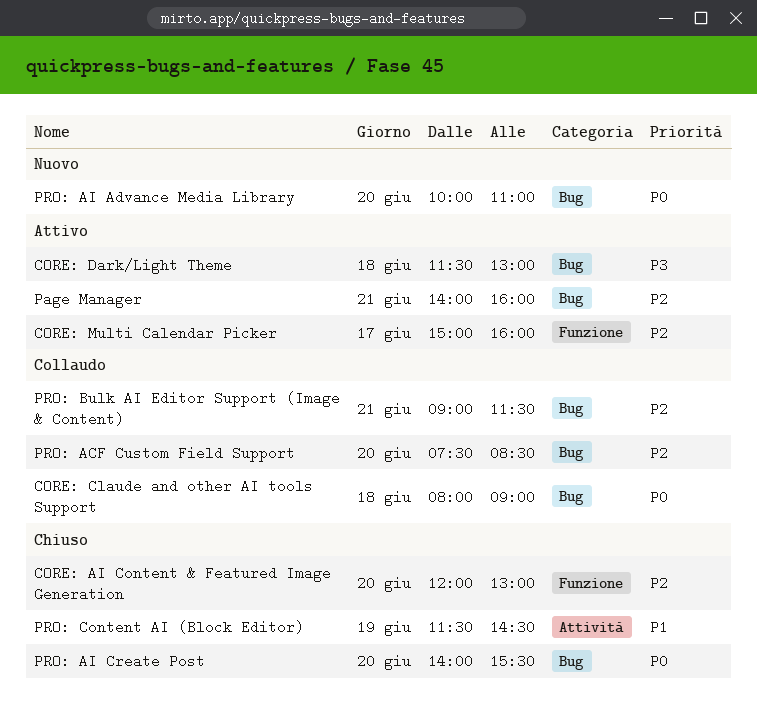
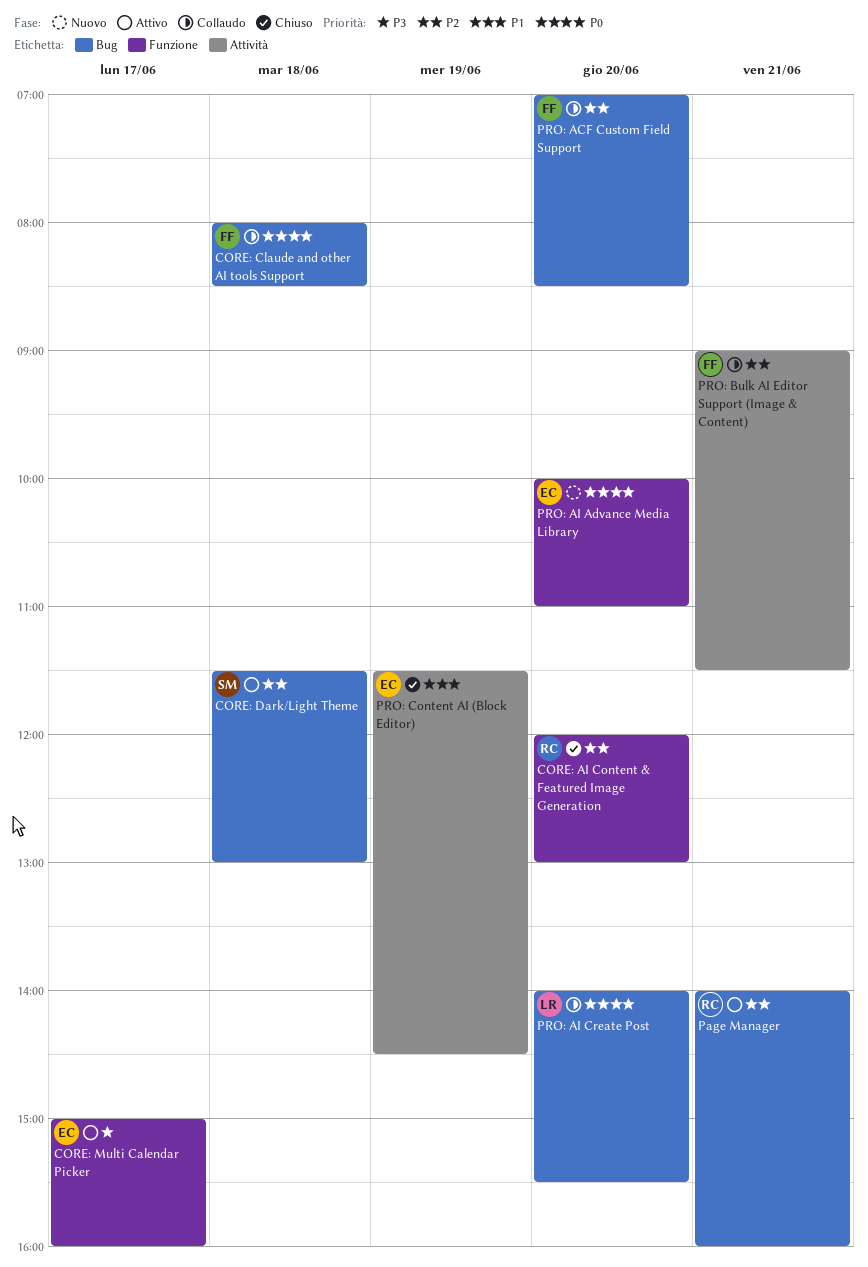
CORE: Claude and other AI tools Support, ends: 09:00 -> 08:30
CORE: Dark/Light Theme, priority: P3 -> P2
CORE: Multi Calendar Picker, priority: P2 -> P3
PRO: ACF Custom Field Support, begins: 07:30 -> 07:00
PRO: AI Advance Media Library, label: Bug -> Funzione
PRO: AI Create Post, status: Chiuso -> Collaudo
PRO: Bulk AI Editor Support (Image & Content), label: Bug -> Attività

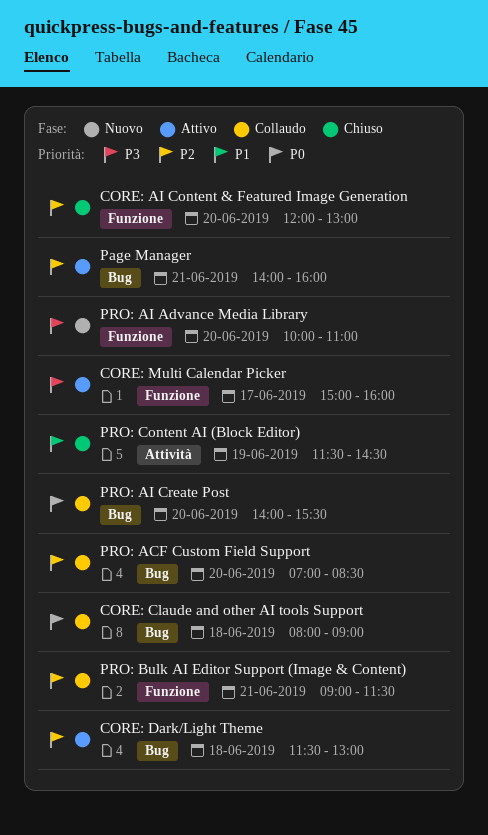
CORE: Claude and other AI tools Support, ends: 08:30 -> 09:00
PRO: AI Advance Media Library, priority: P0 -> P3
PRO: Bulk AI Editor Support (Image & Content), label: Attività -> Funzione

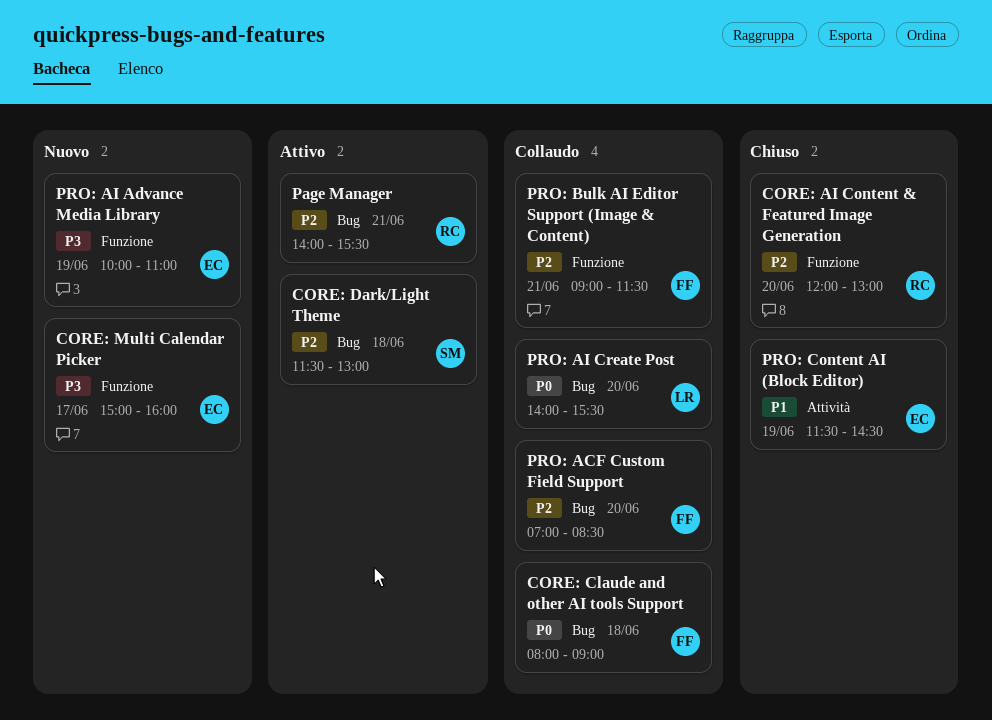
CORE: Multi Calendar Picker, status: Attivo -> Nuovo
Page Manager, ends: 16:00 -> 15:30
PRO: AI Advance Media Library, day: Jun 20 -> Jun 19

